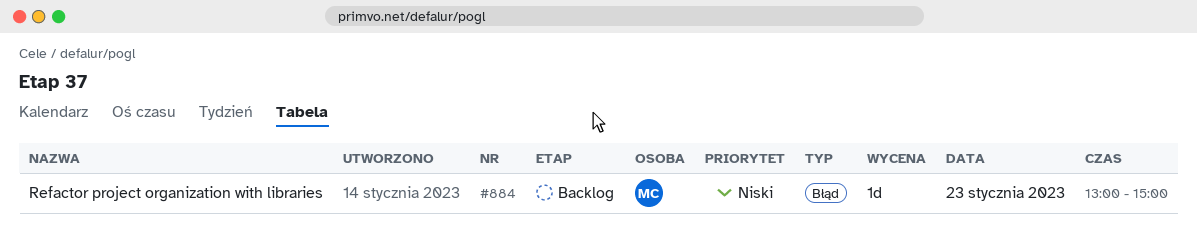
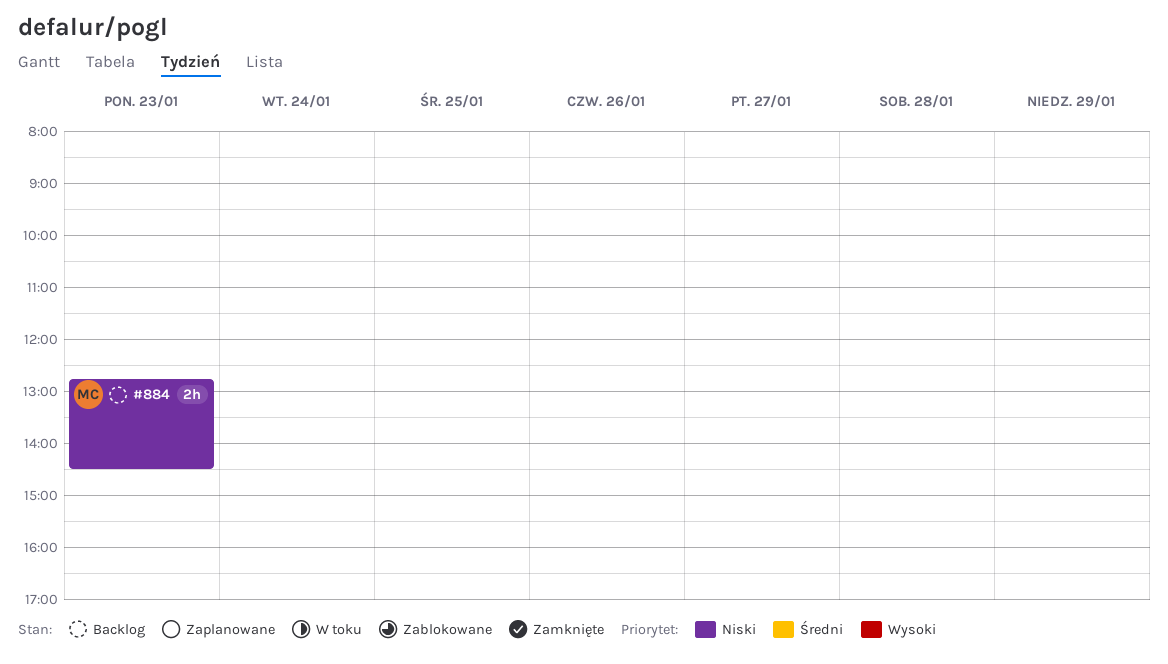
#884, estimate: 1d -> 2h
#884, begins: 13:00 -> 12:45
#884, ends: 15:00 -> 14:30

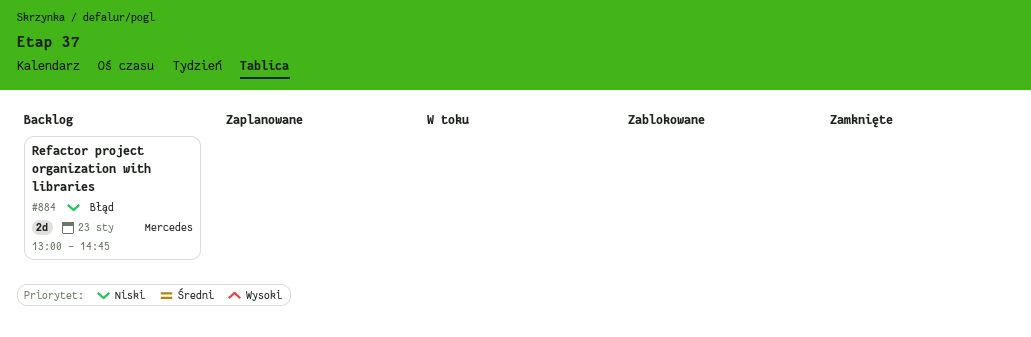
#884, estimate: 2h -> 2d
#884, begins: 12:45 -> 13:00
#884, ends: 14:30 -> 14:45

